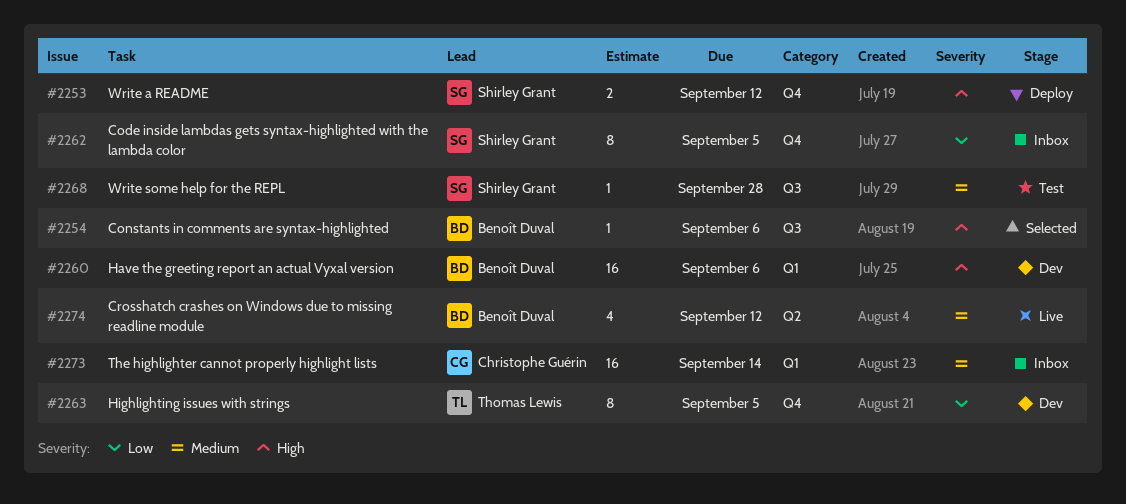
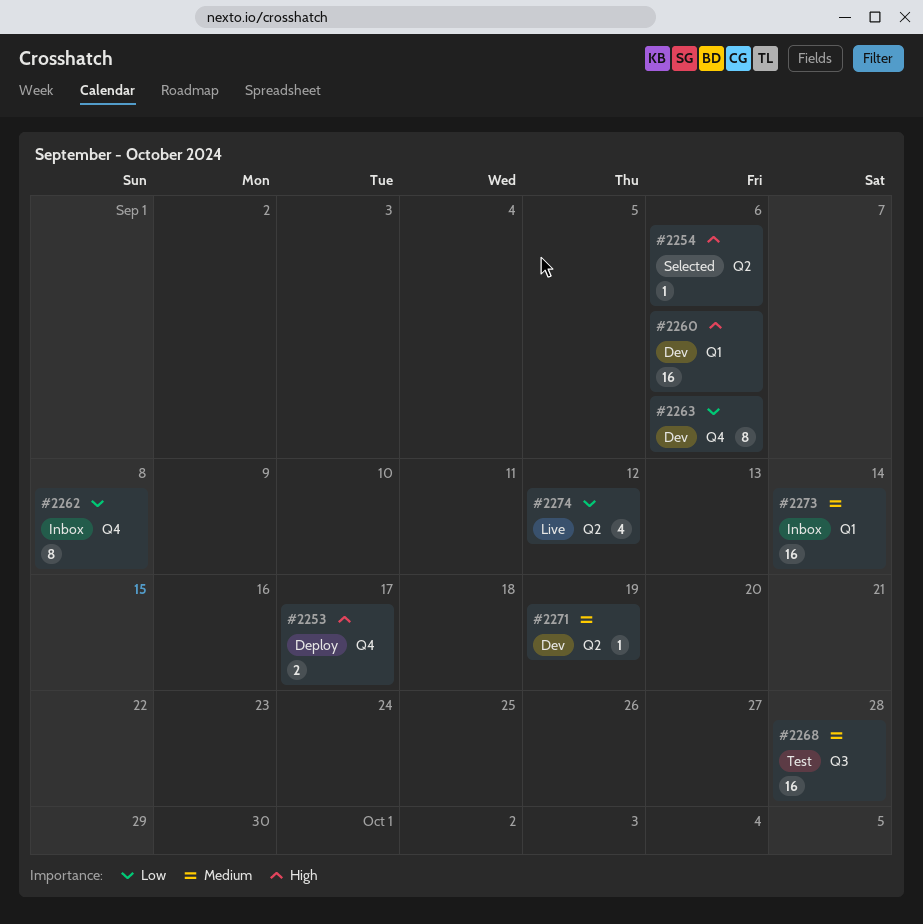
#2253, due: Sep 12 -> Sep 17
#2254, label: Q3 -> Q2
#2262, due: Sep 5 -> Sep 8
#2263, due: Sep 5 -> Sep 6
#2268, estimate: 1 -> 16
#2271: none -> present
#2274, priority: Medium -> Low

